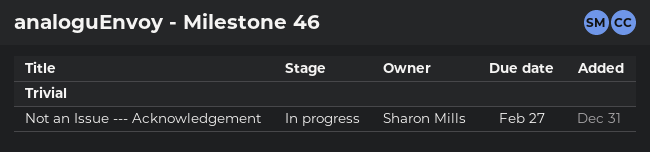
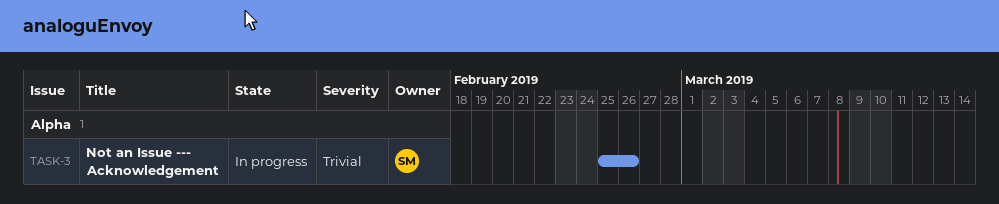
Not an Issue --- Acknowledgement, due: Feb 27 -> Feb 26

